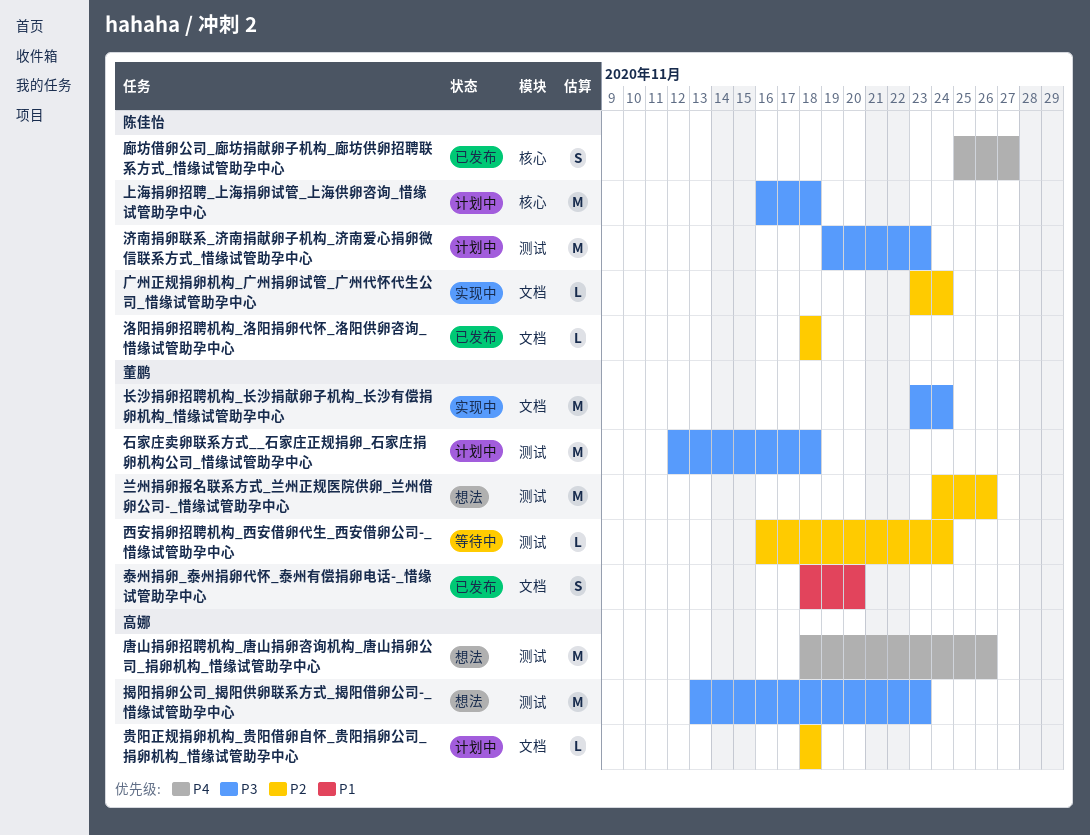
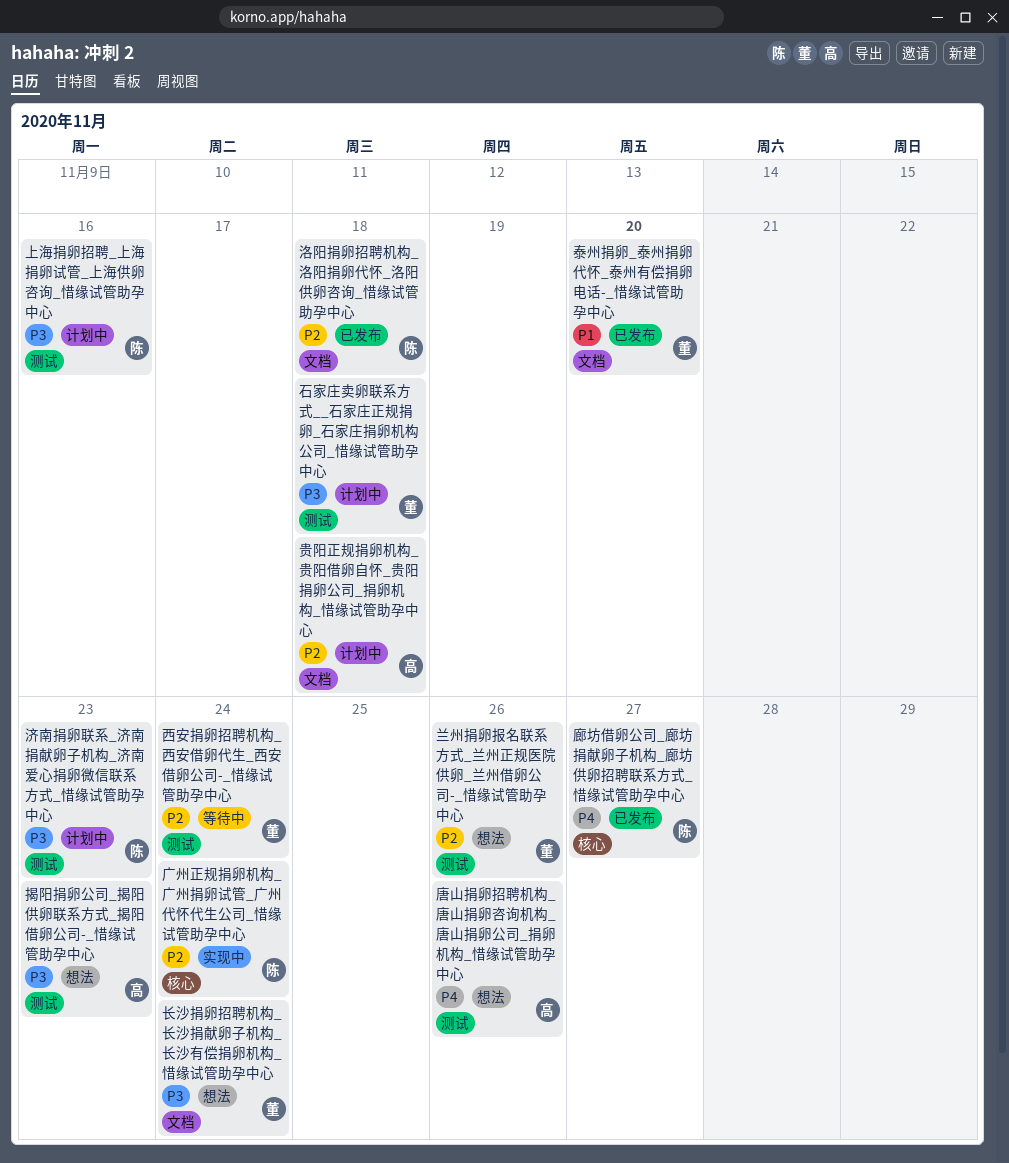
上海捐卵招聘_上海捐卵试管_上海供卵咨询_惜缘试管助孕中心, label: 核心 -> 测试
上海捐卵招聘_上海捐卵试管_上海供卵咨询_惜缘试管助孕中心, due: Nov 18 -> Nov 16
广州正规捐卵机构_广州捐卵试管_广州代怀代生公司_惜缘试管助孕中心, label: 文档 -> 核心
长沙捐卵招聘机构_长沙捐献卵子机构_长沙有偿捐卵机构_惜缘试管助孕中心, status: 实现中 -> 想法

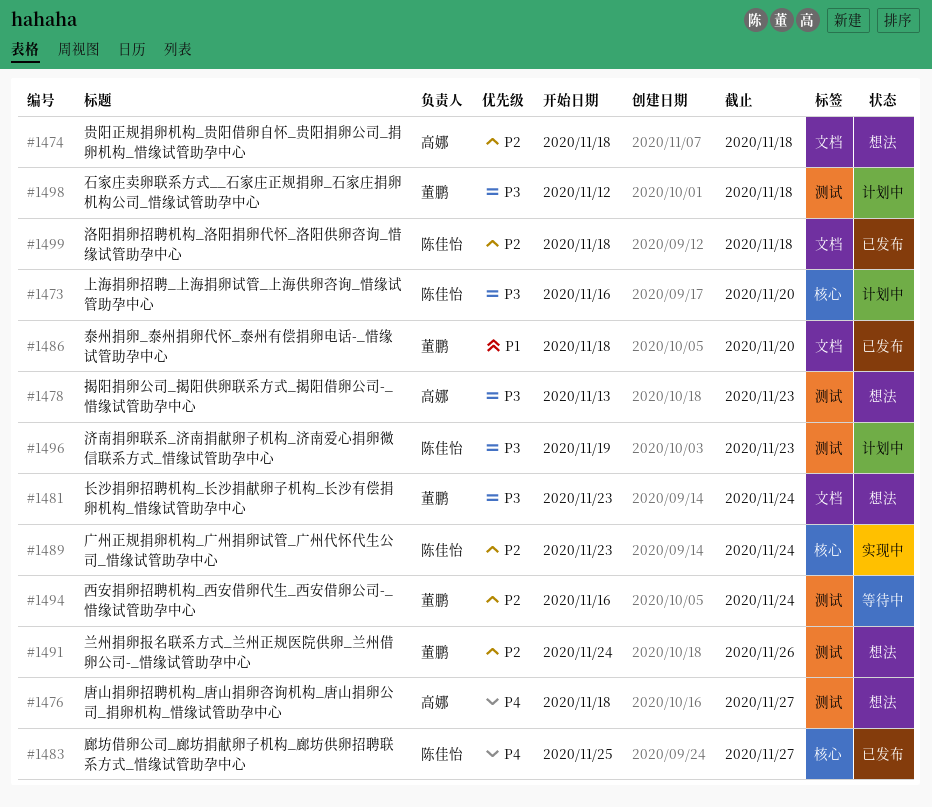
上海捐卵招聘_上海捐卵试管_上海供卵咨询_惜缘试管助孕中心, label: 测试 -> 核心
上海捐卵招聘_上海捐卵试管_上海供卵咨询_惜缘试管助孕中心, due: Nov 16 -> Nov 20
唐山捐卵招聘机构_唐山捐卵咨询机构_唐山捐卵公司_捐卵机构_惜缘试管助孕中心, due: Nov 26 -> Nov 27
贵阳正规捐卵机构_贵阳借卵自怀_贵阳捐卵公司_捐卵机构_惜缘试管助孕中心, status: 计划中 -> 想法

